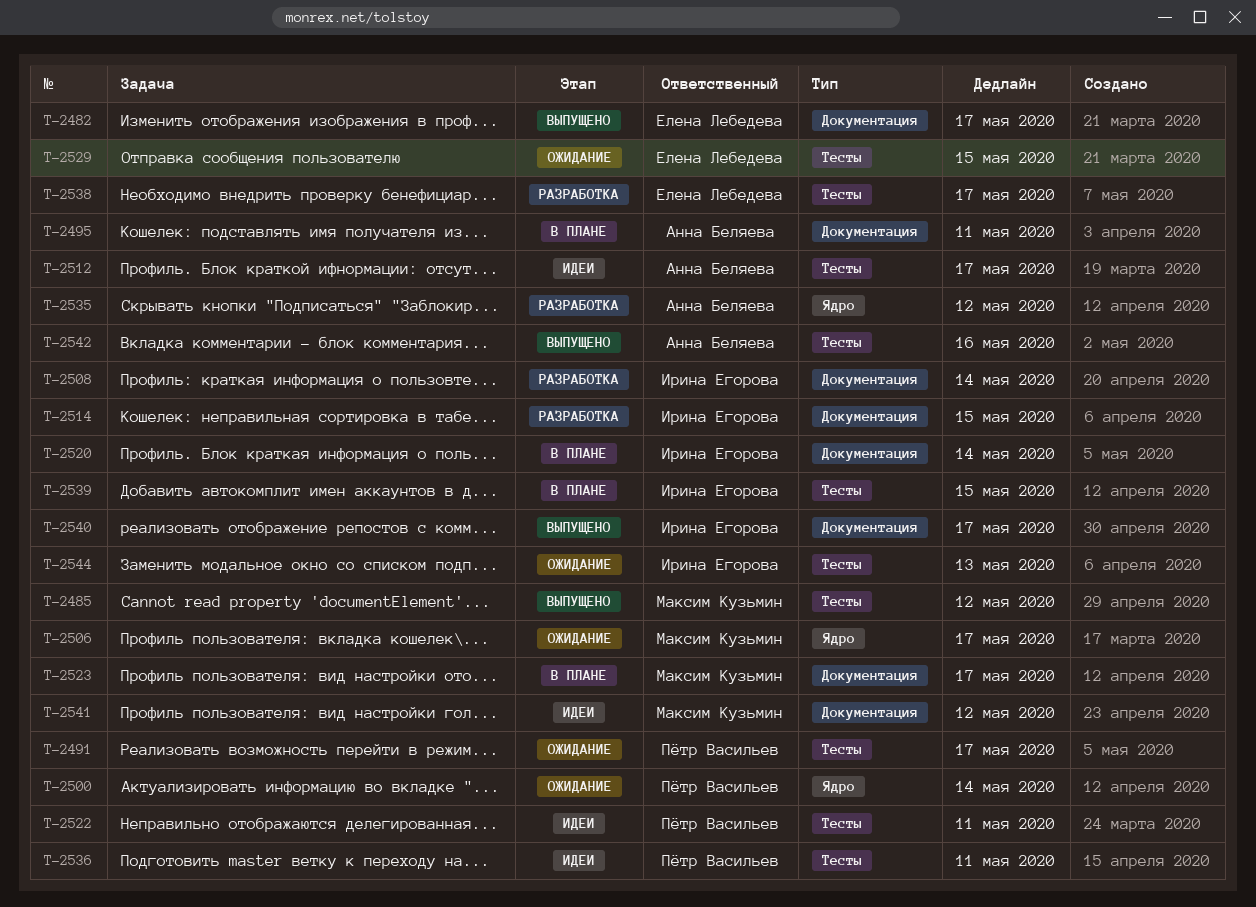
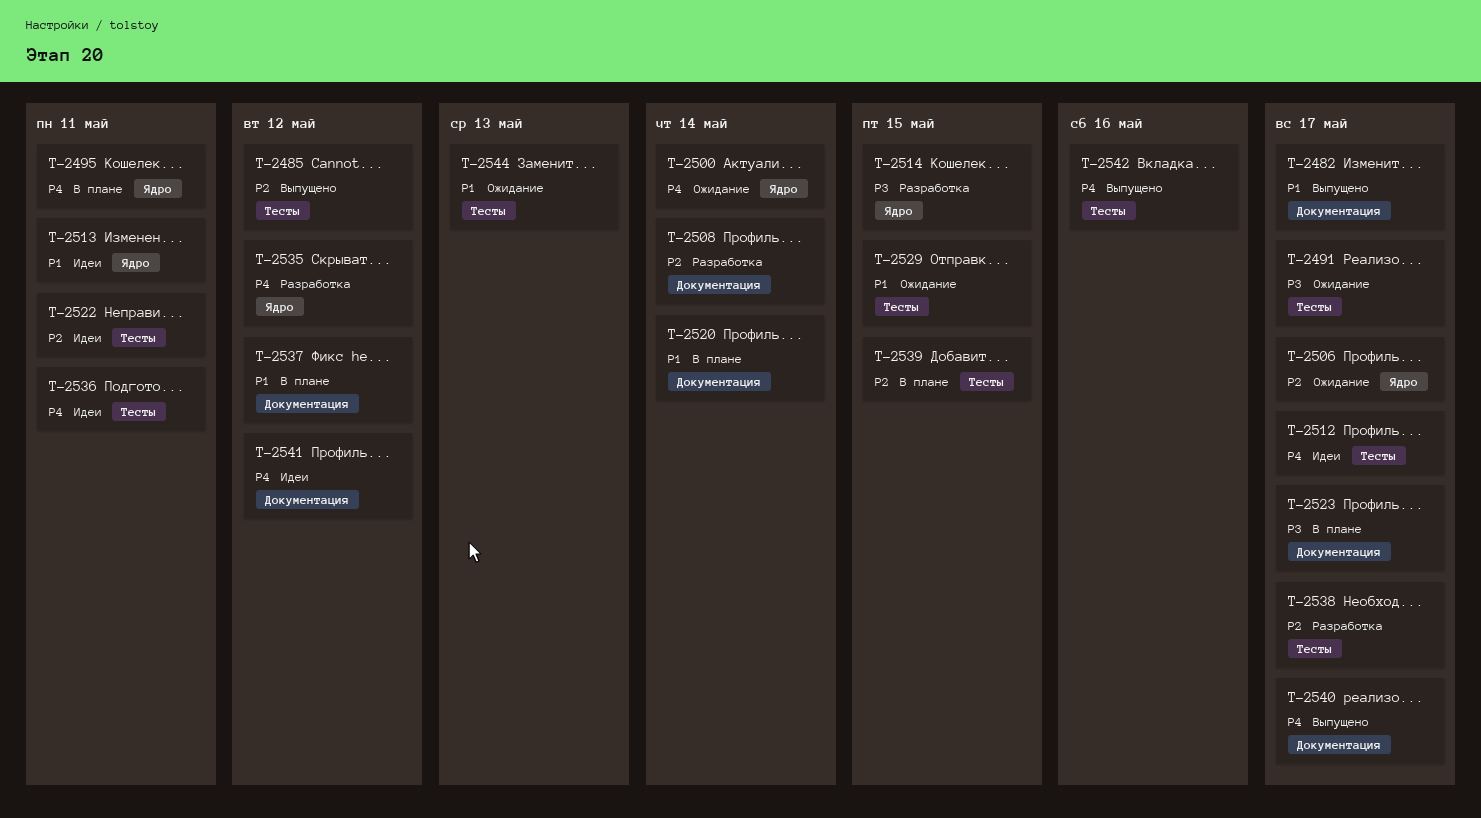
T-2495, label: Документация -> Ядро
T-2513: none -> present
T-2514, label: Документация -> Ядро
T-2537: none -> present

